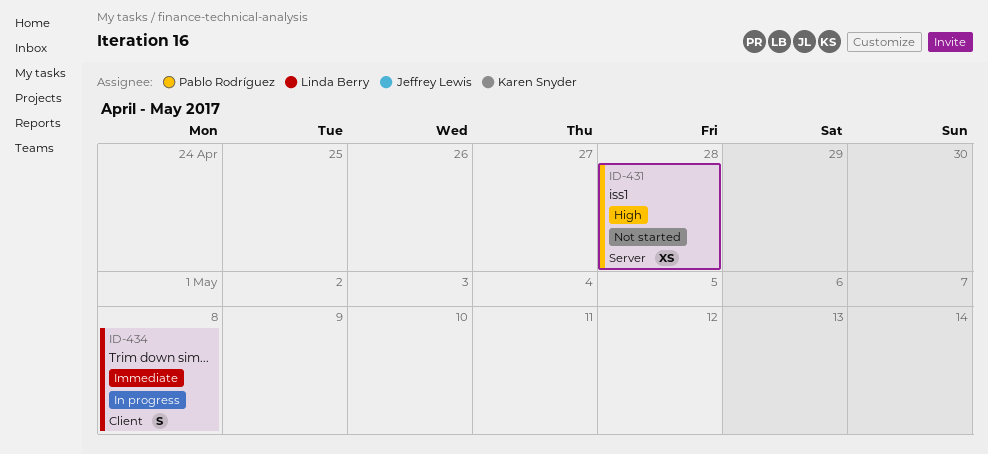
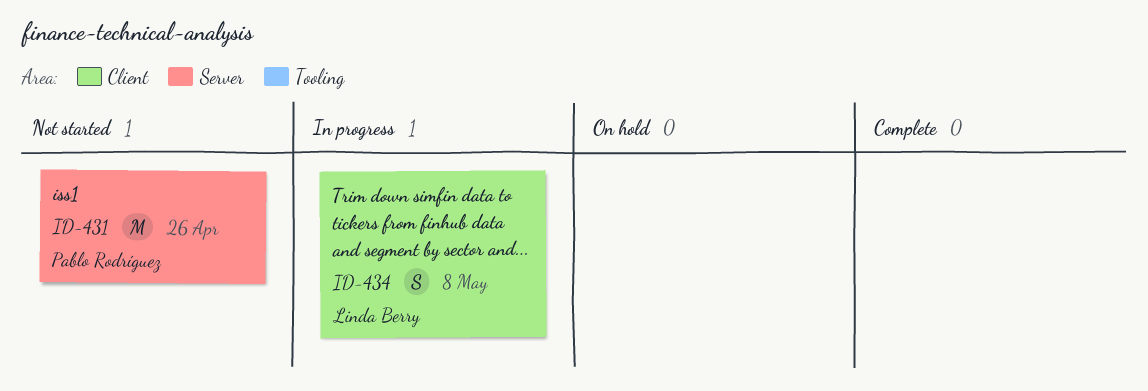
ID-431, estimate: XS -> M
ID-431, due: Apr 28 -> Apr 26

